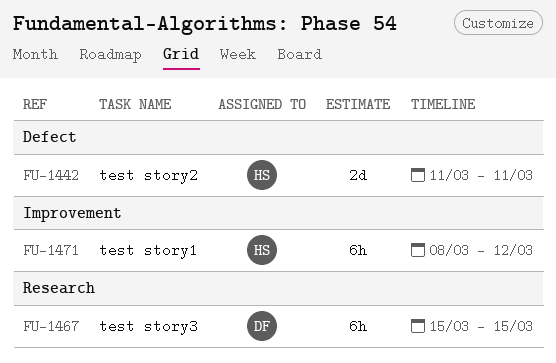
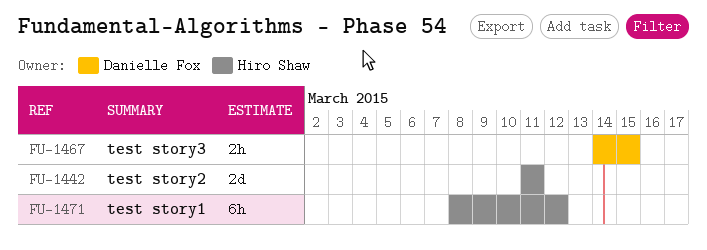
FU-1467, estimate: 6h -> 2h
FU-1467, start: Mar 15 -> Mar 14

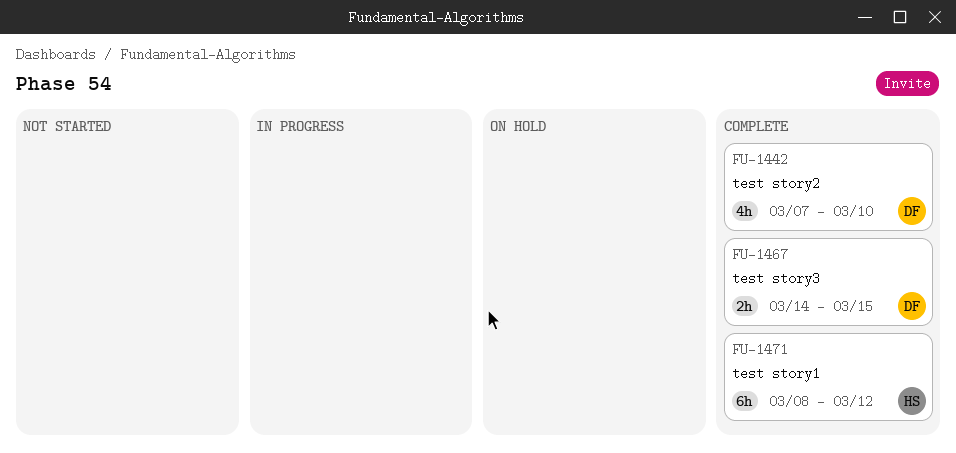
FU-1442, owner: Hiro Shaw -> Danielle Fox
FU-1442, estimate: 2d -> 4h
FU-1442, start: Mar 11 -> Mar 7
FU-1442, due: Mar 11 -> Mar 10

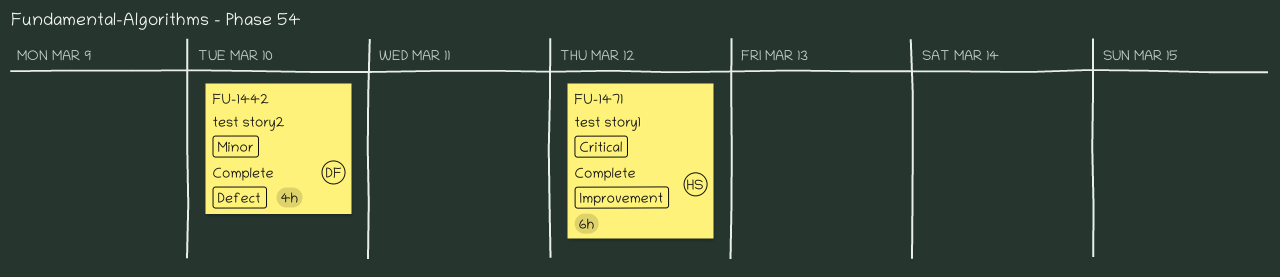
FU-1467: present -> none

